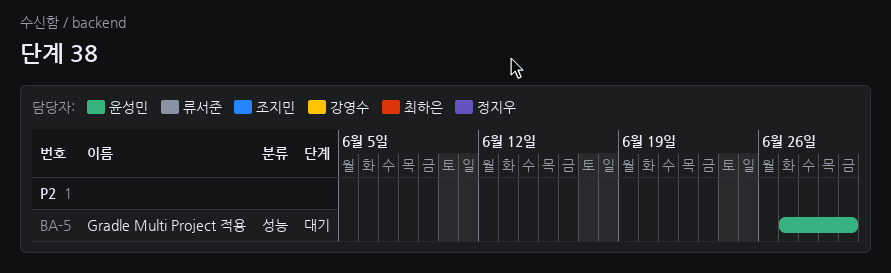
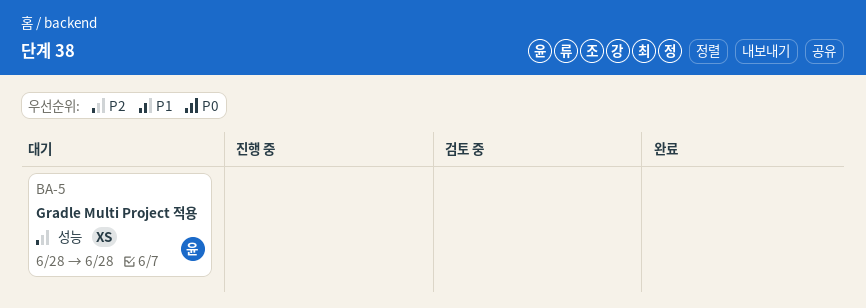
BA-5, start: Jun 27 -> Jun 28
BA-5, due: Jun 30 -> Jun 28

